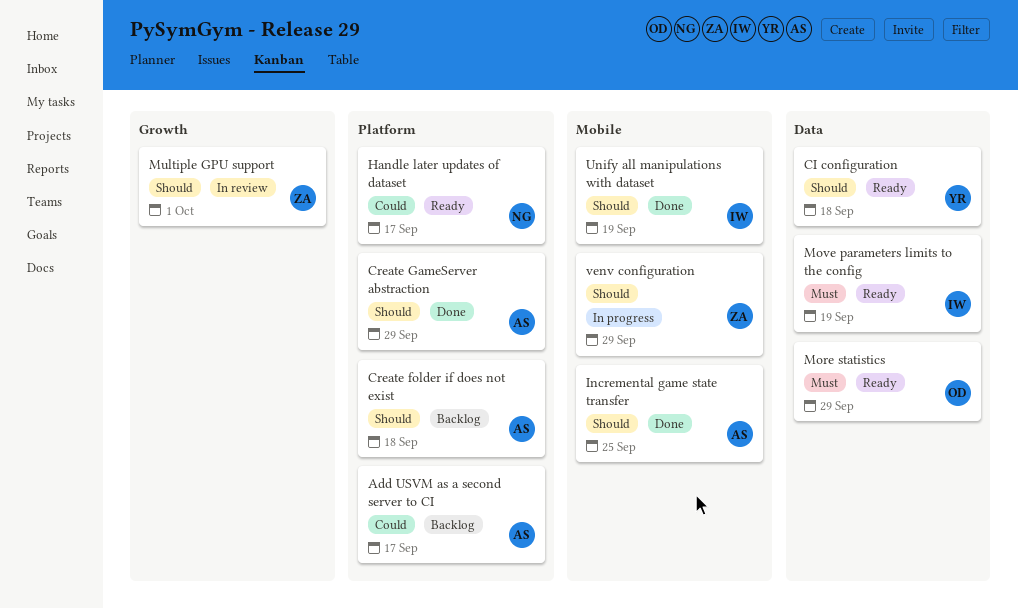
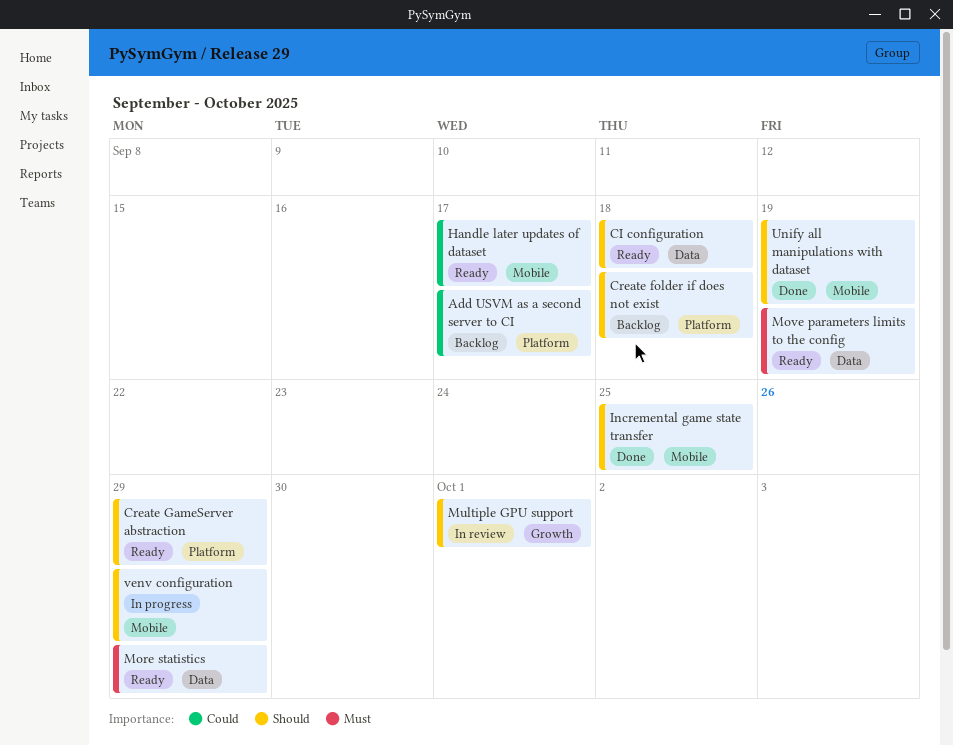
Create GameServer abstraction, status: Done -> Ready
Handle later updates of dataset, label: Platform -> Mobile

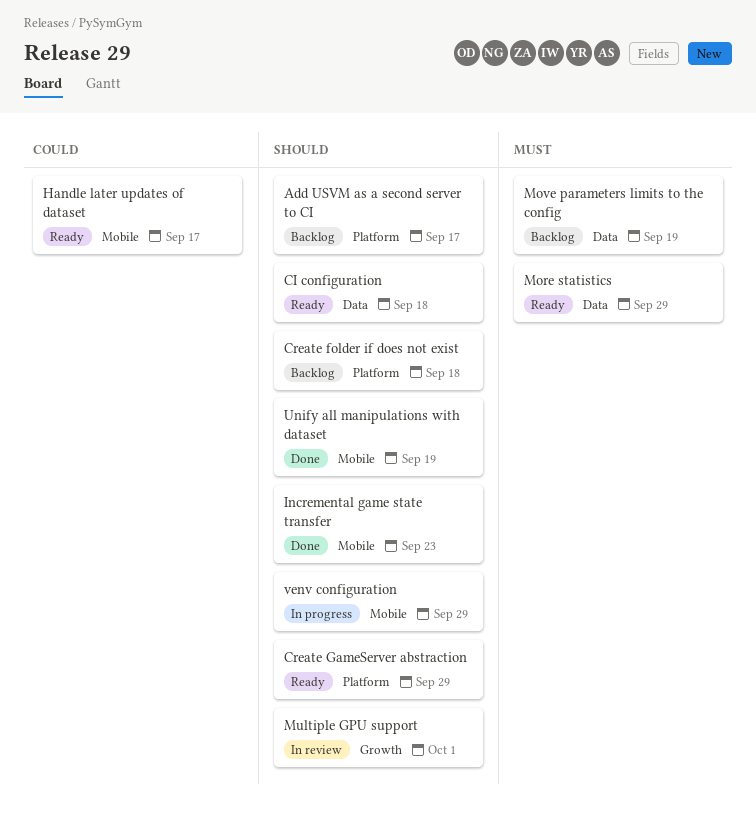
Add USVM as a second server to CI, priority: Could -> Should
Incremental game state transfer, due: Sep 25 -> Sep 23
Move parameters limits to the config, status: Ready -> Backlog

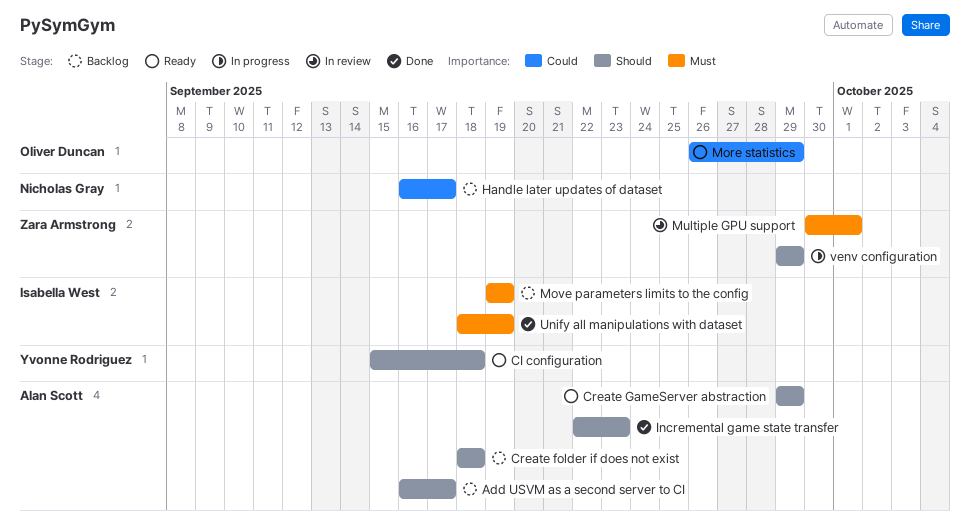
Handle later updates of dataset, status: Ready -> Backlog
More statistics, priority: Must -> Could
Multiple GPU support, priority: Should -> Must
Unify all manipulations with dataset, priority: Should -> Must

